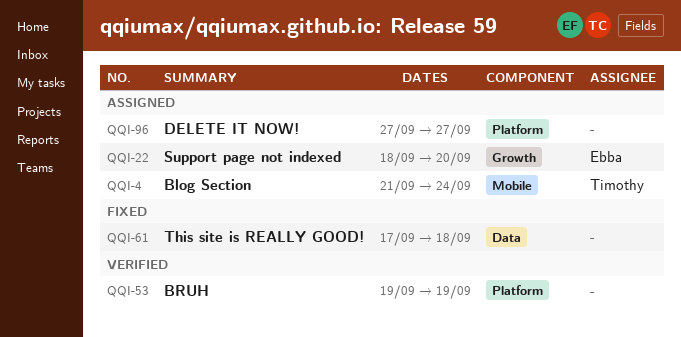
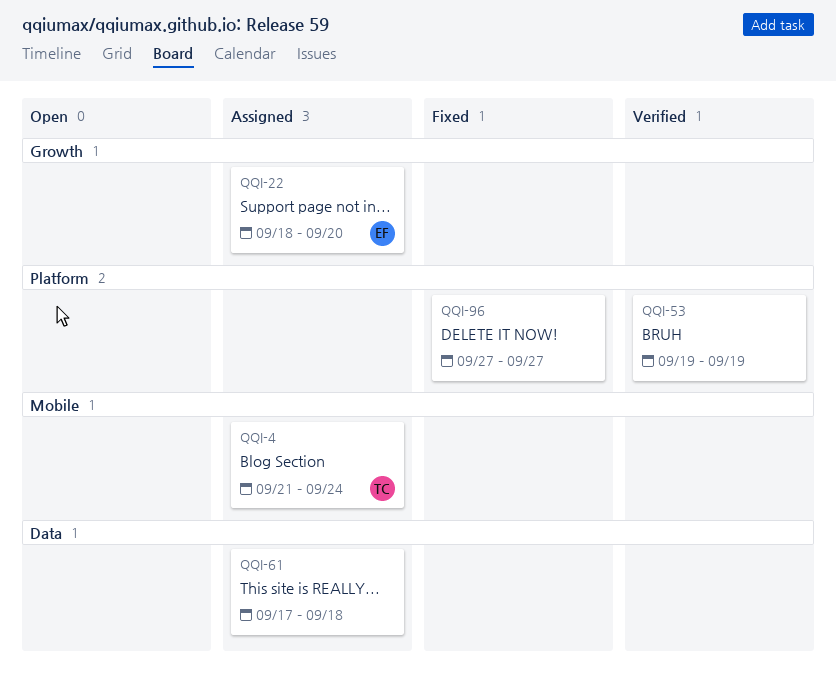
QQI-61, status: Fixed -> Assigned
QQI-96, status: Assigned -> Fixed

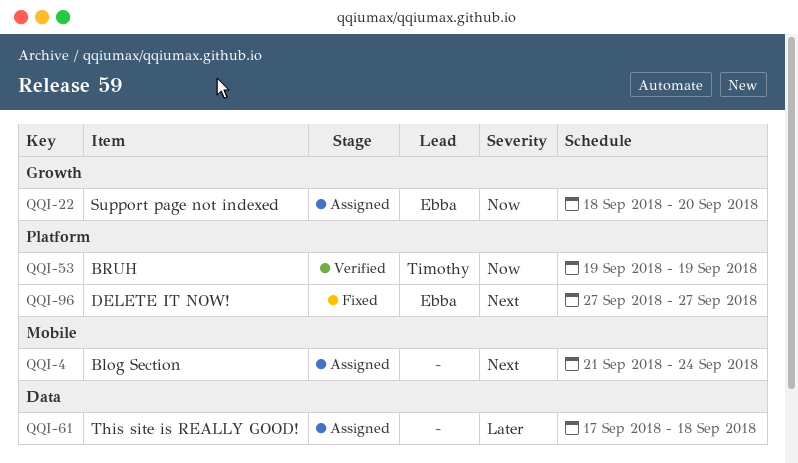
QQI-4, owner: Timothy -> none
QQI-53, owner: none -> Timothy
QQI-96, owner: none -> Ebba

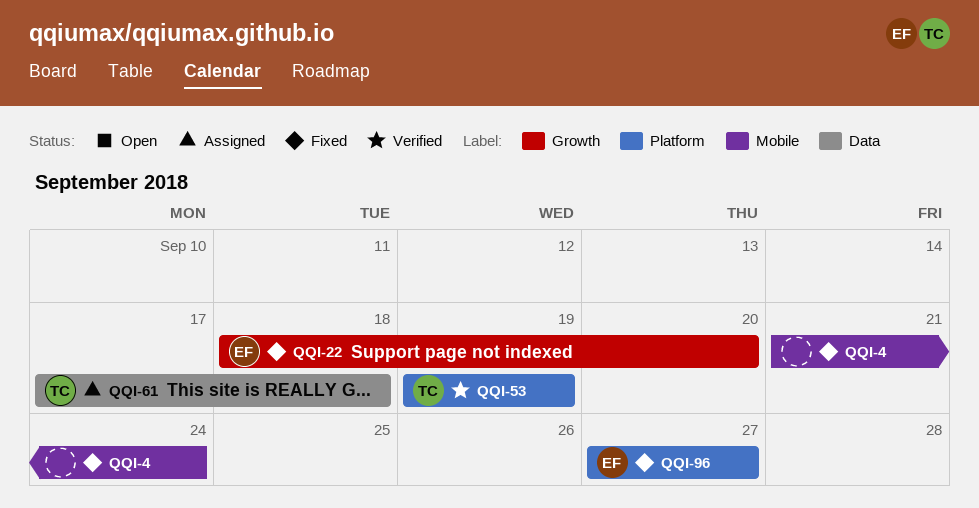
QQI-4, status: Assigned -> Fixed
QQI-22, status: Assigned -> Fixed
QQI-61, owner: none -> Timothy

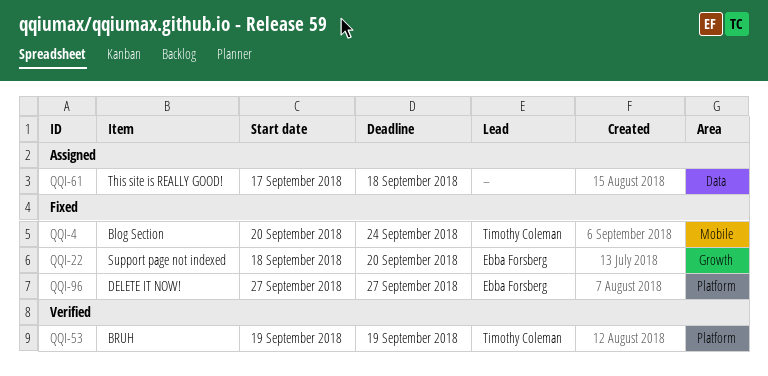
QQI-4, owner: none -> Timothy Coleman
QQI-4, start: Sep 21 -> Sep 20
QQI-61, owner: Timothy Coleman -> none

